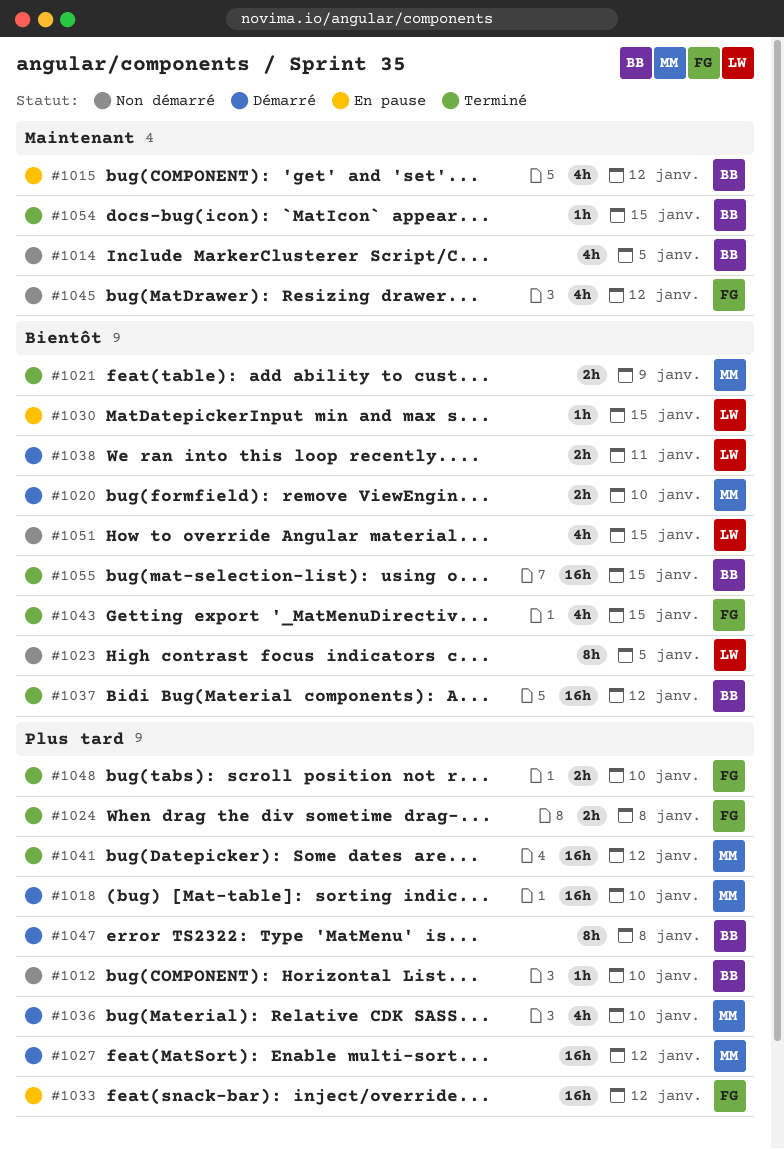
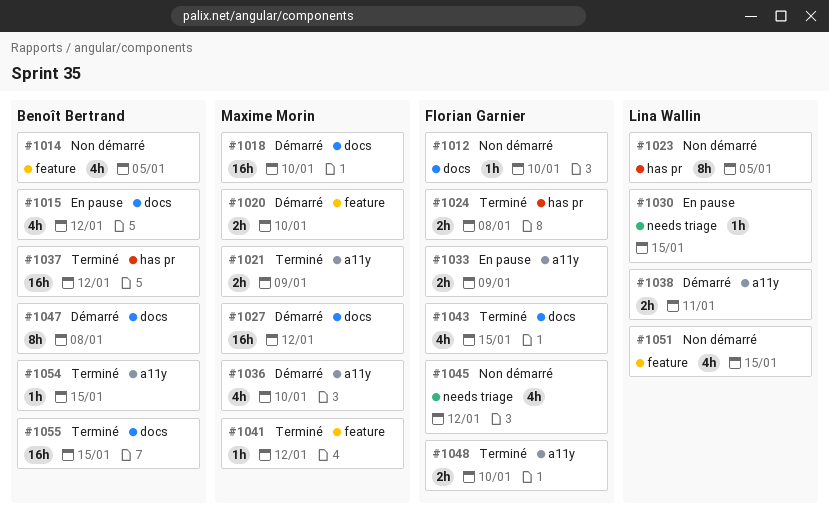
#1012, owner: Benoît Bertrand -> Florian Garnier
#1033, estimate: 16h -> 2h
#1033, due: Jan 12 -> Jan 9
#1041, estimate: 16h -> 1h

